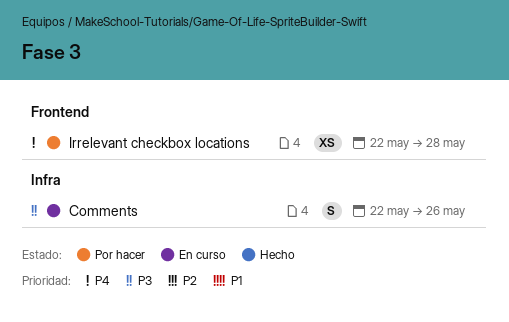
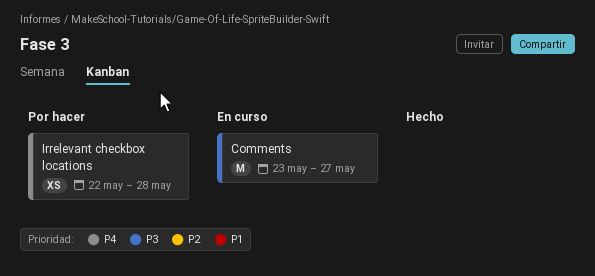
Comments, estimate: S -> M
Comments, start: May 22 -> May 23
Comments, due: May 26 -> May 27

